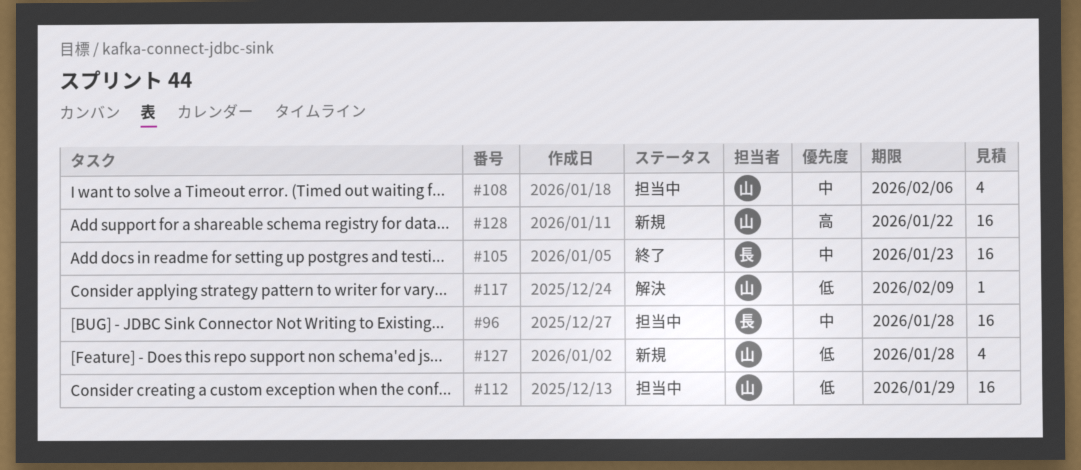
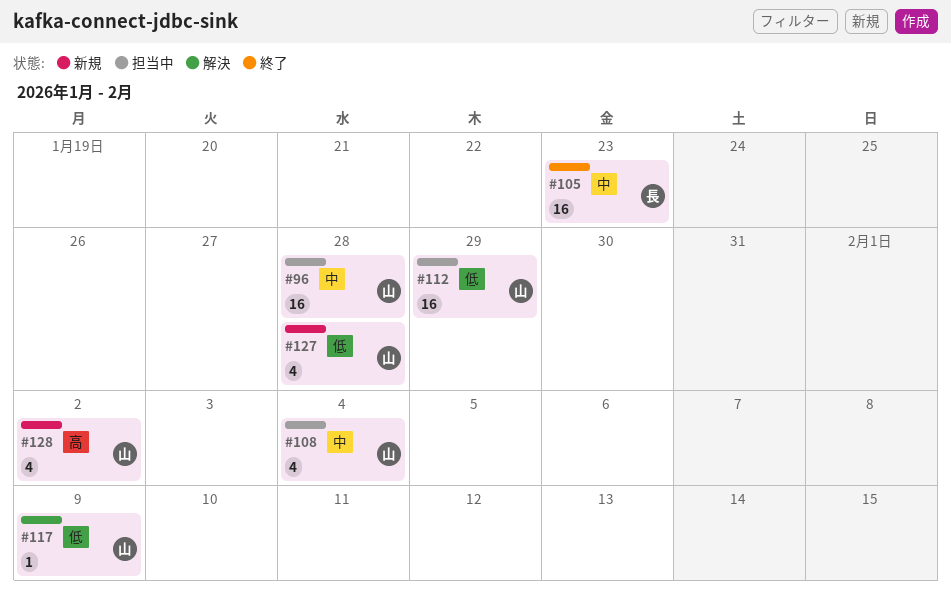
#96, owner: 長 -> 山
#108, due: Feb 6 -> Feb 4
#128, estimate: 16 -> 4
#128, due: Jan 22 -> Feb 2

